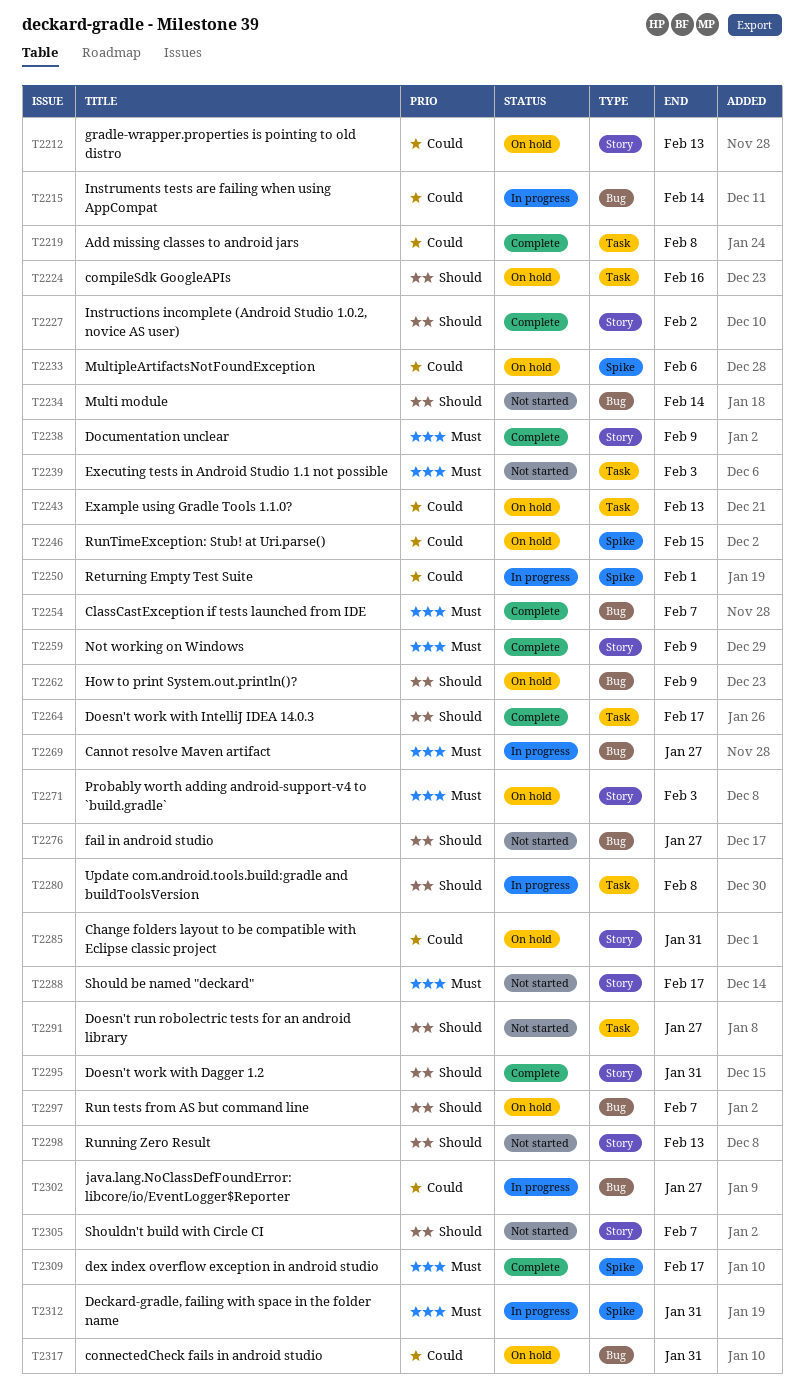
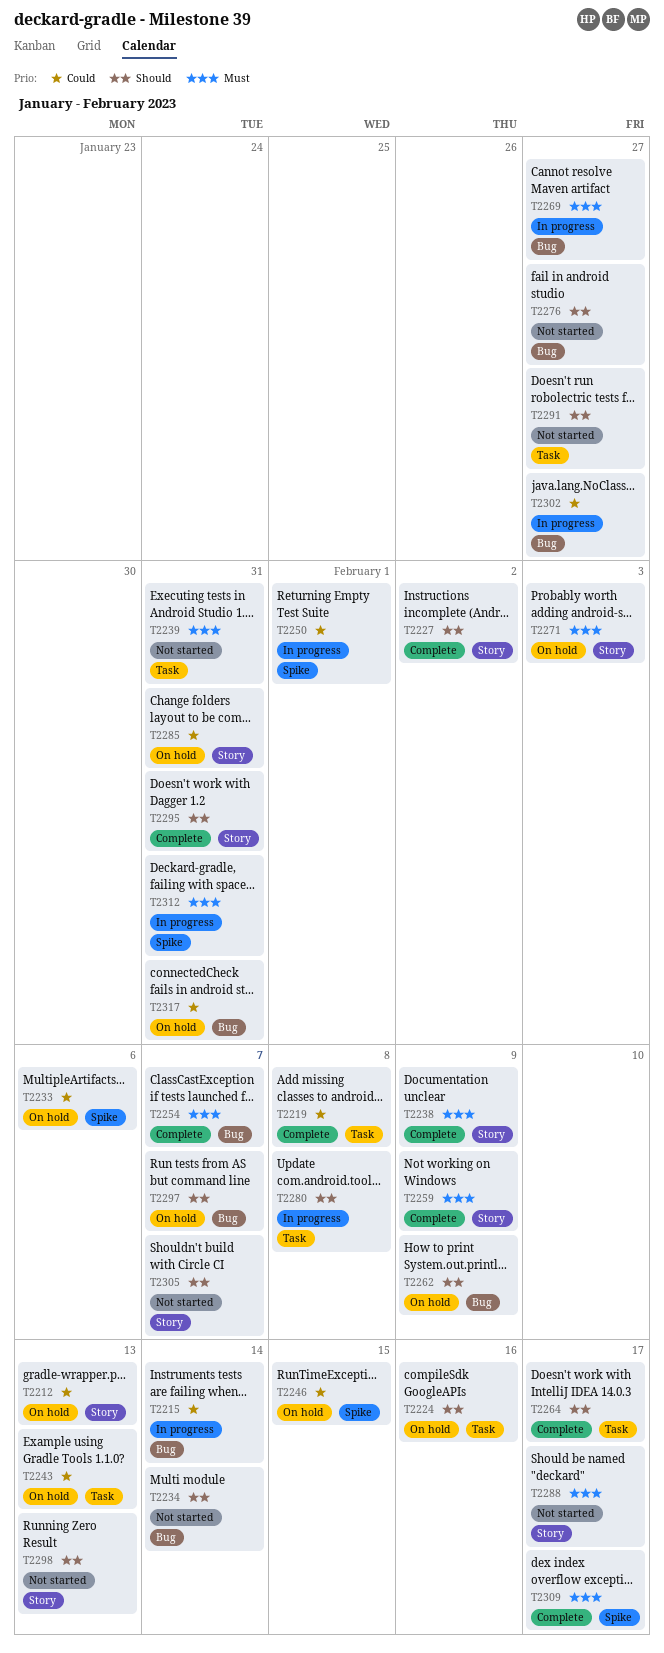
T2239, due: Feb 3 -> Jan 31

